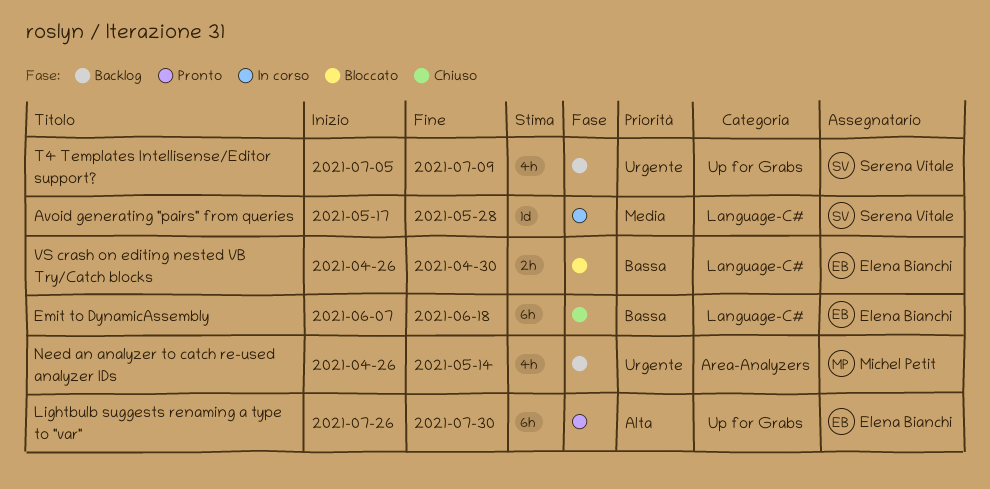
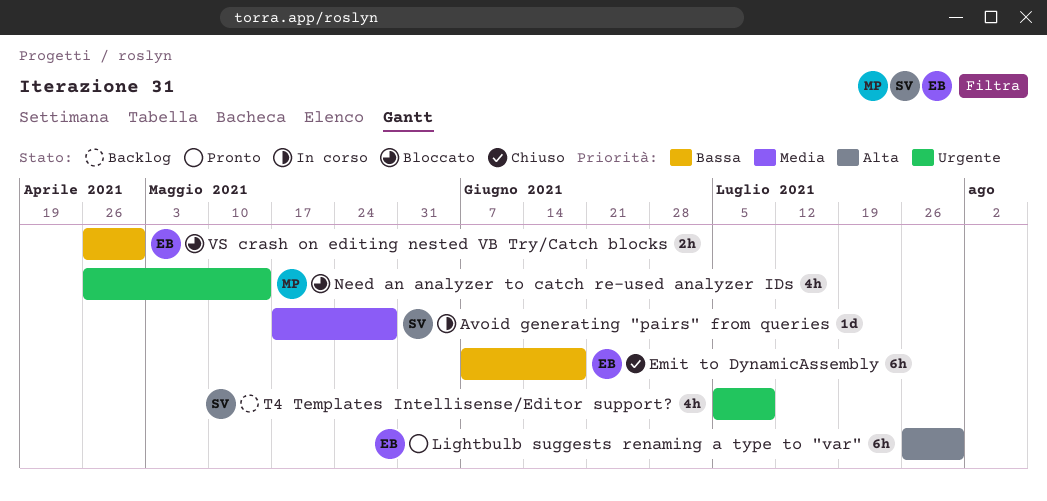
Need an analyzer to catch re-used analyzer IDs, status: Backlog -> Bloccato

